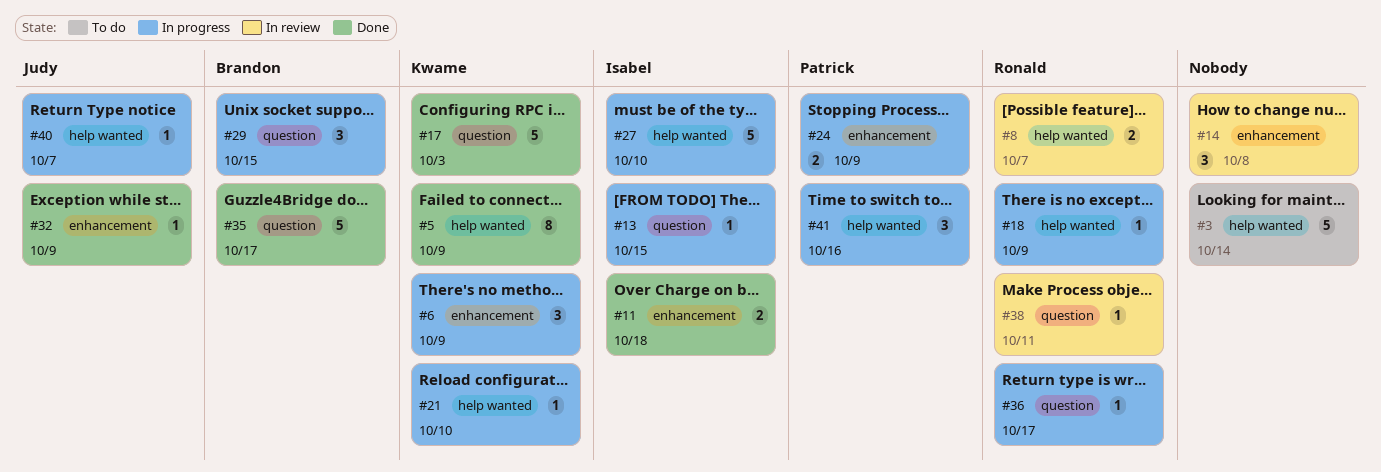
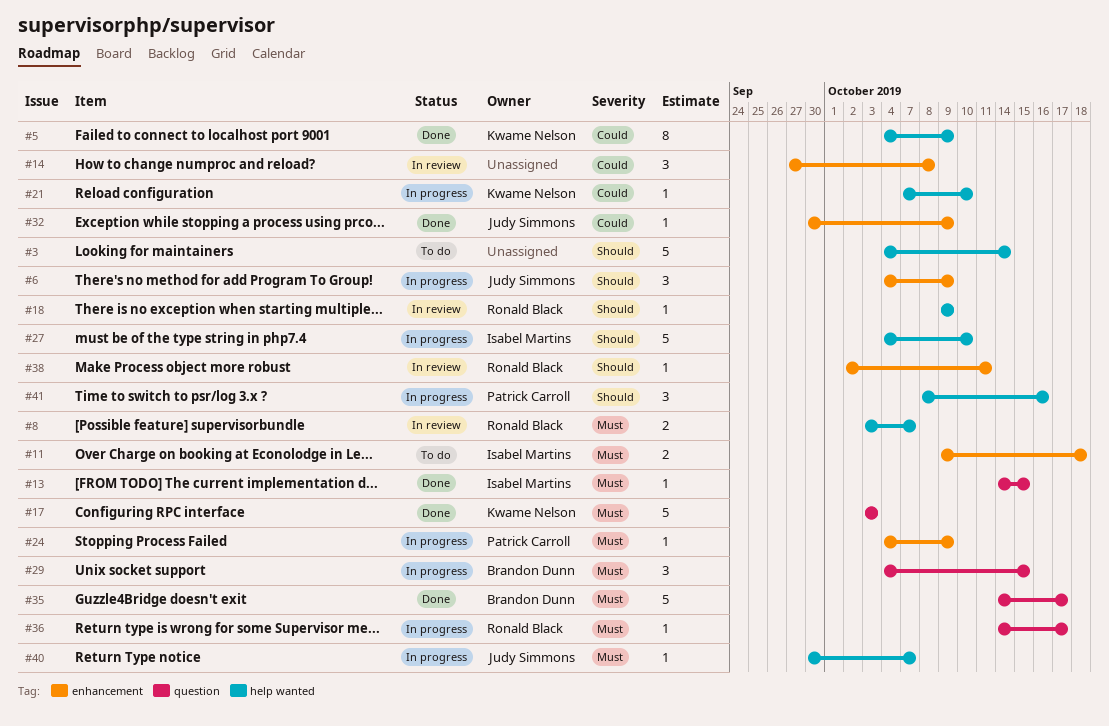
#6, owner: Kwame Nelson -> Judy Simmons
#11, status: Done -> To do
#13, status: In progress -> Done
#18, status: In progress -> In review
#24, estimate: 2 -> 1
#38, label: question -> enhancement

